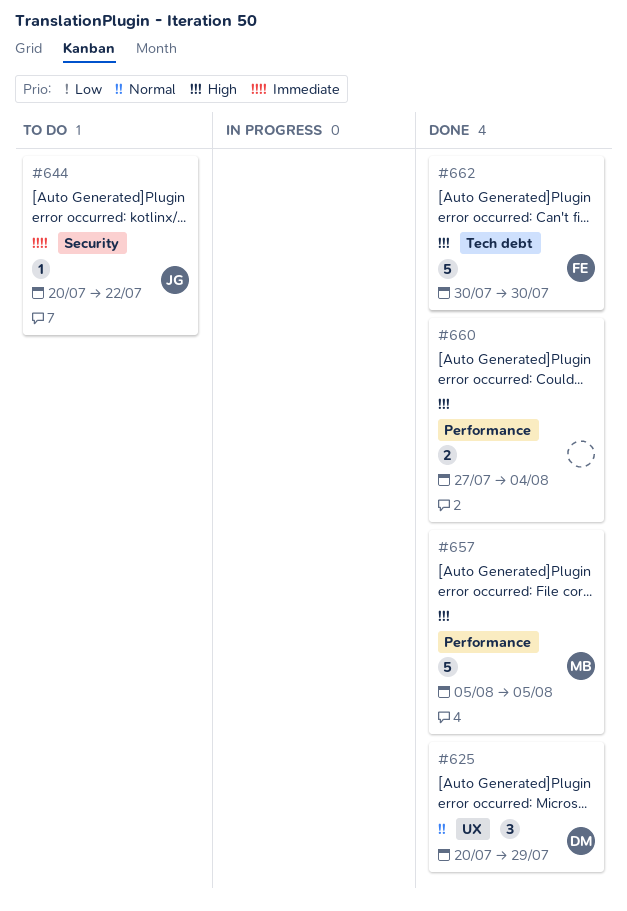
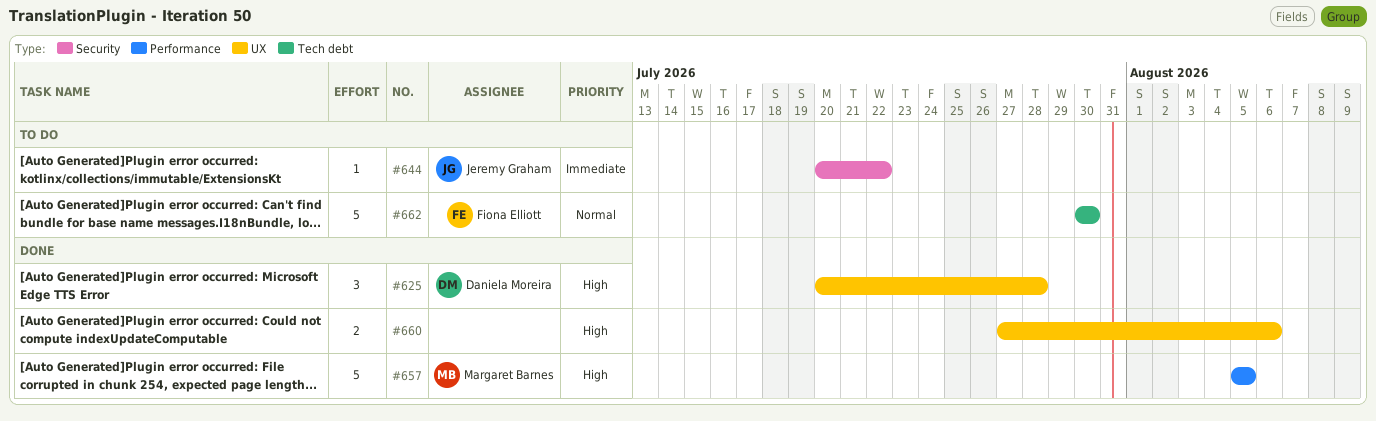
#625, priority: Normal -> High
#625, due: Jul 29 -> Jul 28
#660, label: Performance -> UX
#660, due: Aug 4 -> Aug 6
#662, status: Done -> To do
#662, priority: High -> Normal

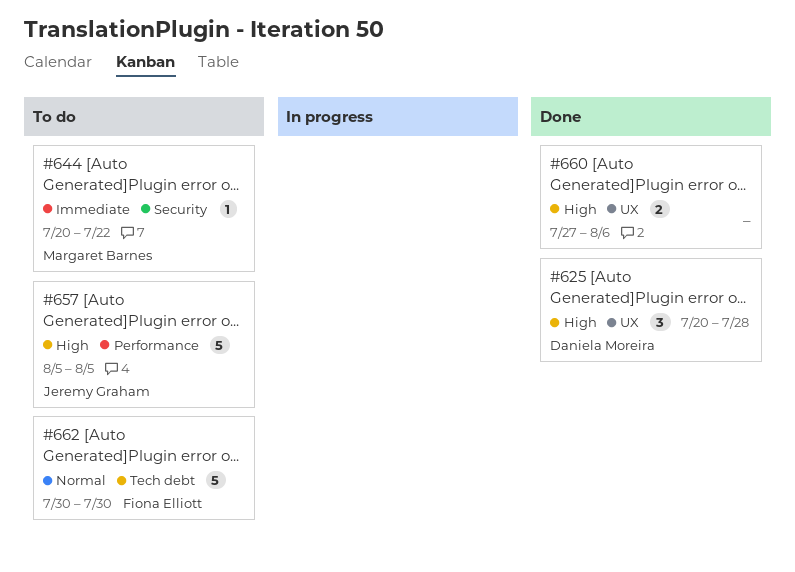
#644, owner: Jeremy Graham -> Margaret Barnes
#657, status: Done -> To do
#657, owner: Margaret Barnes -> Jeremy Graham

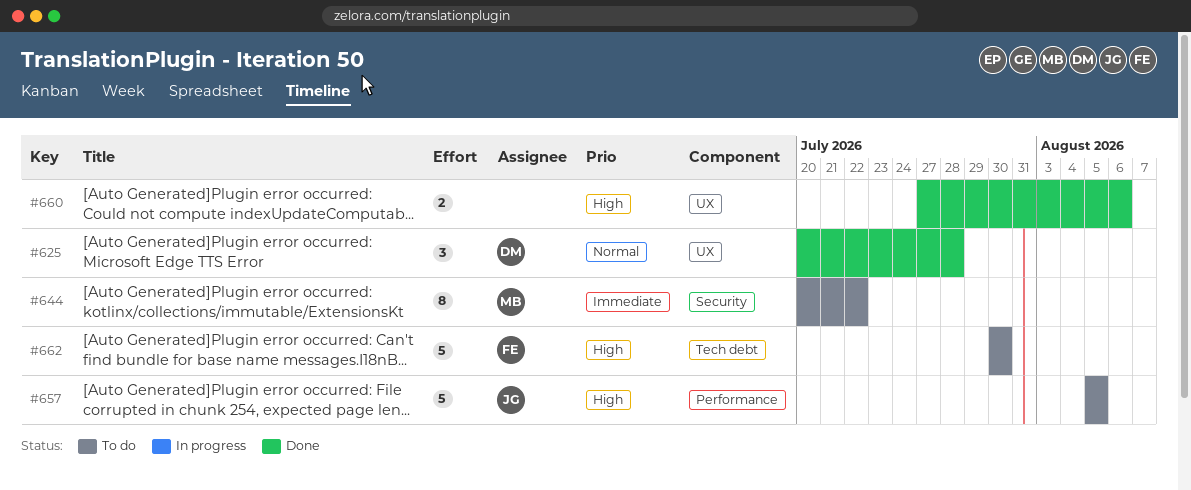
#625, priority: High -> Normal
#644, estimate: 1 -> 8
#662, priority: Normal -> High

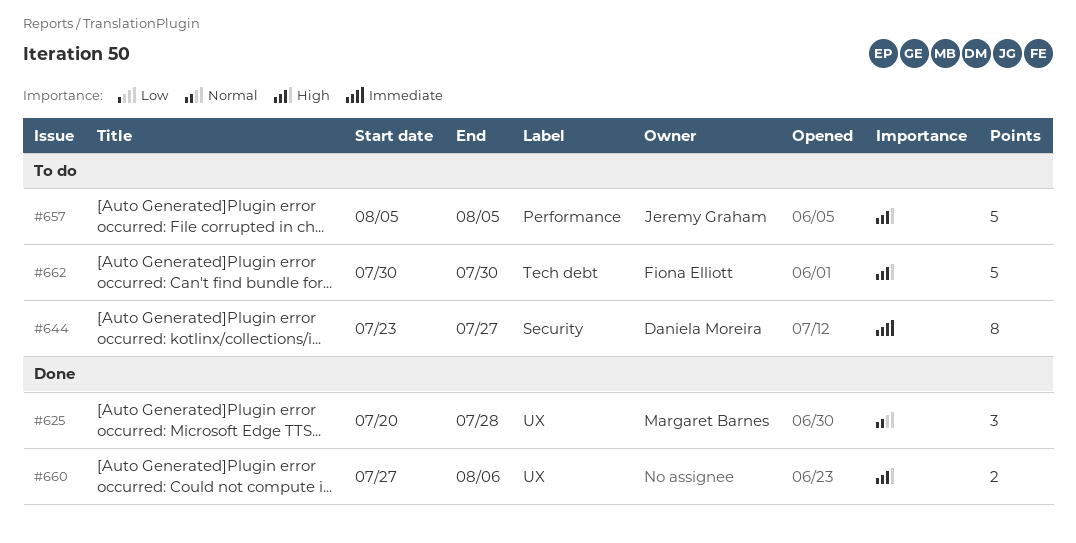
#625, owner: Daniela Moreira -> Margaret Barnes
#644, owner: Margaret Barnes -> Daniela Moreira
#644, start: Jul 20 -> Jul 23
#644, due: Jul 22 -> Jul 27

